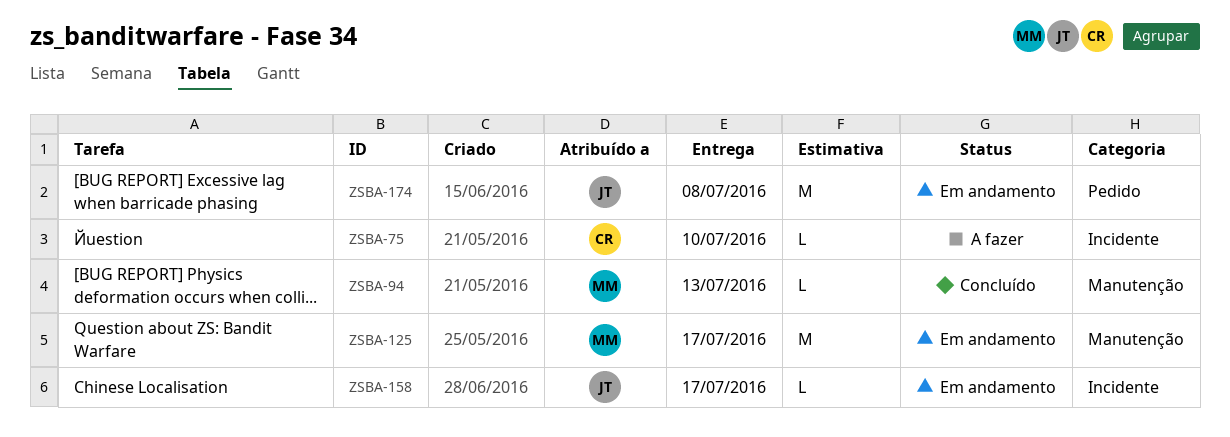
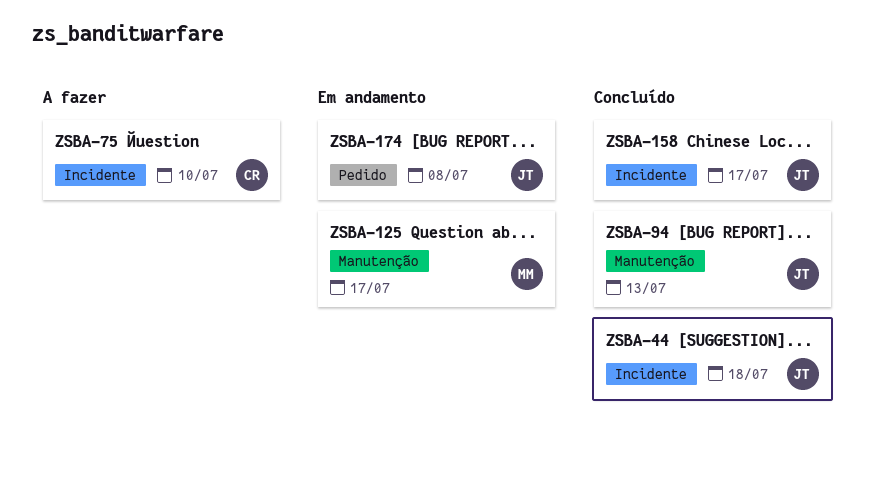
ZSBA-44: none -> present
ZSBA-94, owner: MM -> JT
ZSBA-158, status: Em andamento -> Concluído

